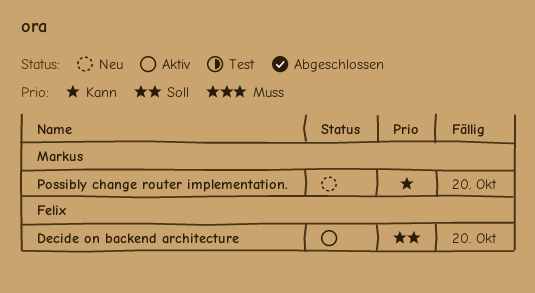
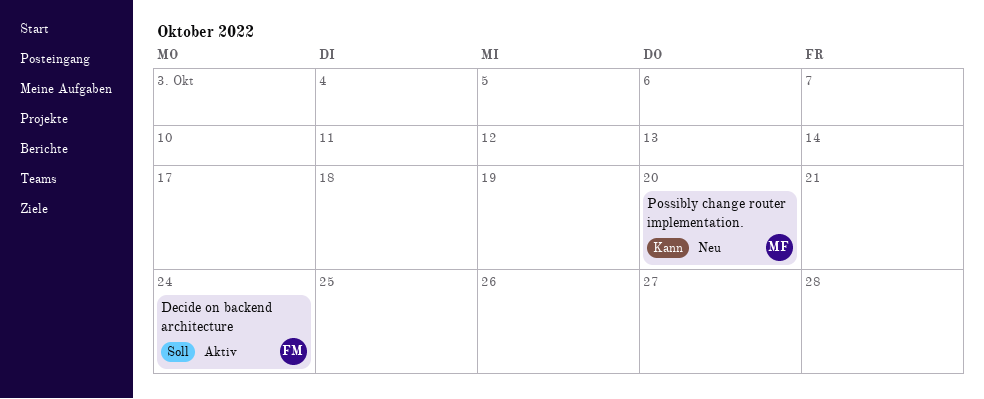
Decide on backend architecture, due: Oct 20 -> Oct 24

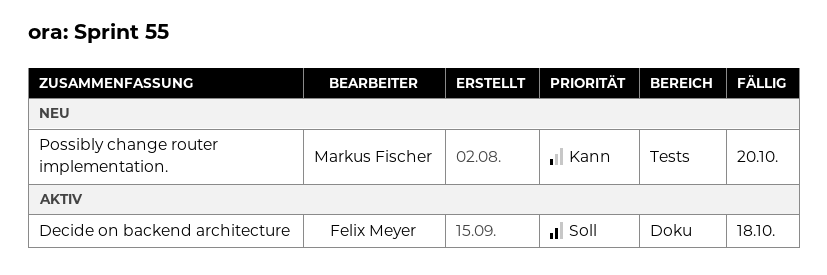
Decide on backend architecture, due: Oct 24 -> Oct 18

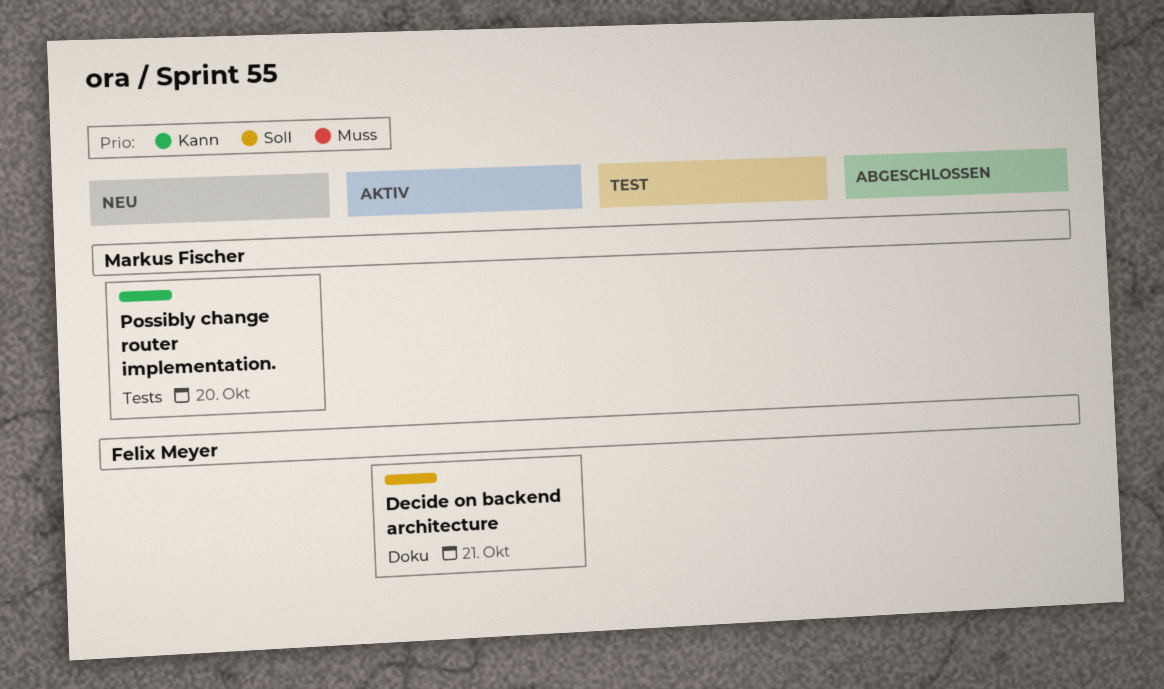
Decide on backend architecture, due: Oct 18 -> Oct 21

